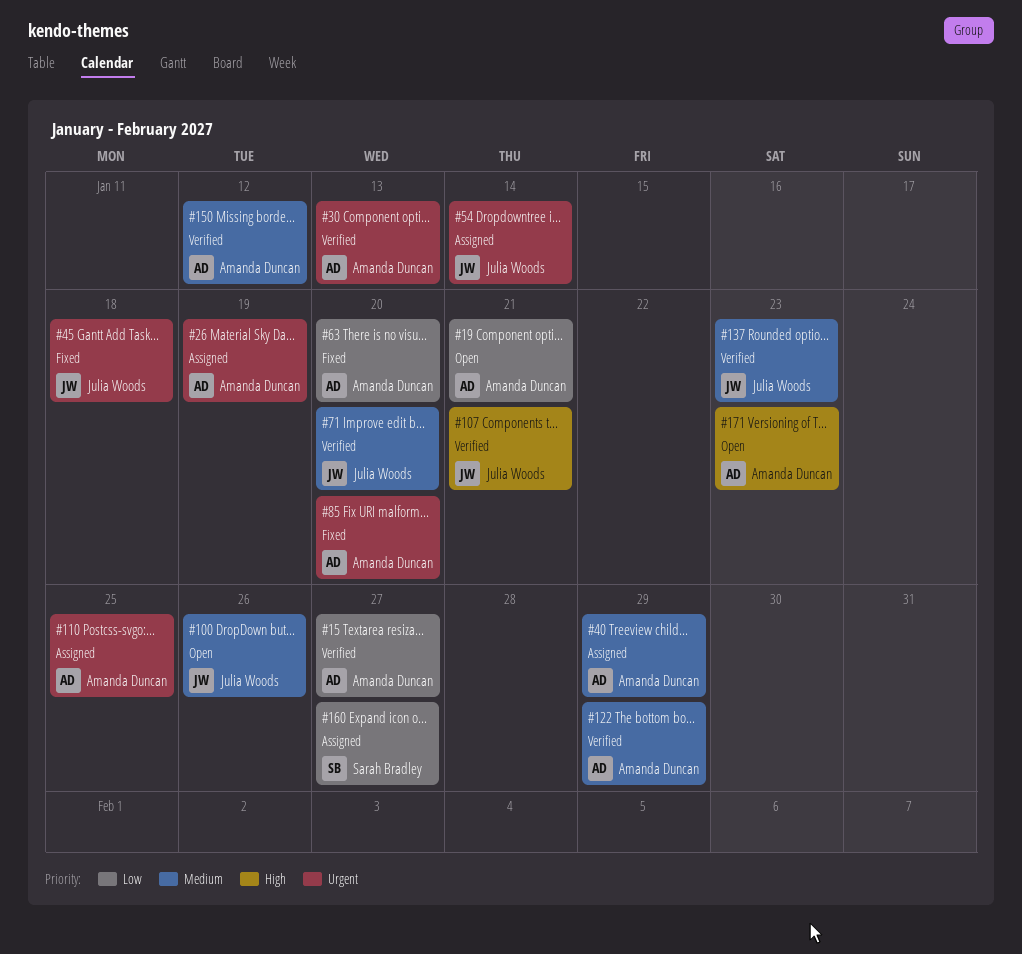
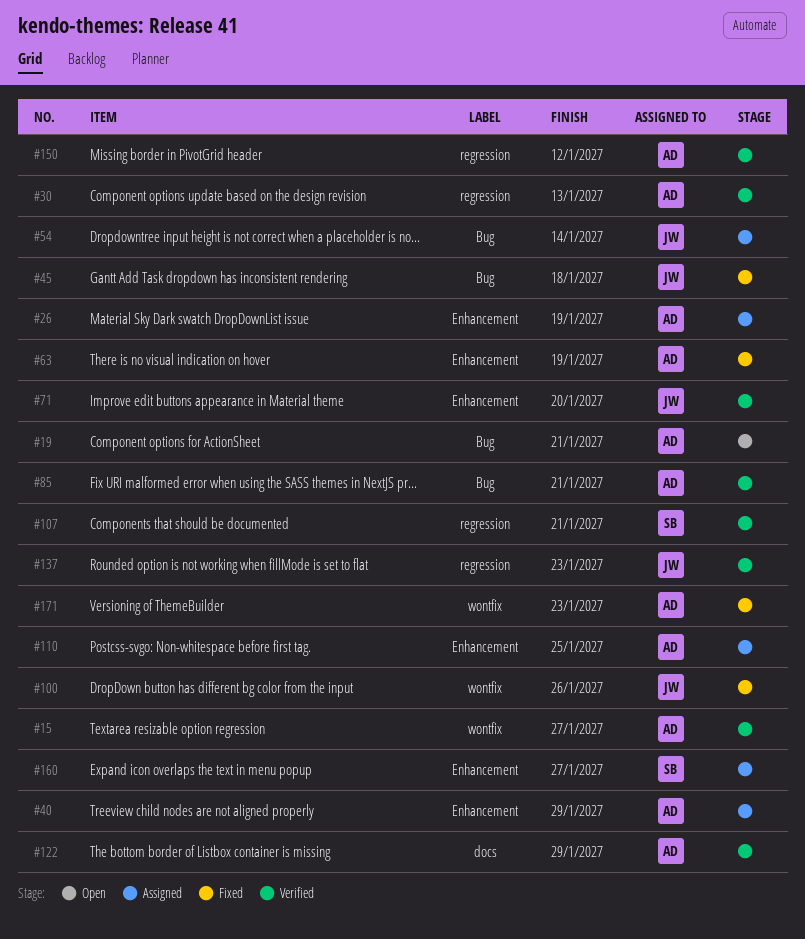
#63, due: Jan 20 -> Jan 19
#85, status: Fixed -> Verified
#85, due: Jan 20 -> Jan 21
#100, status: Open -> Fixed
#107, owner: Julia Woods -> Sarah Bradley
#171, status: Open -> Fixed

